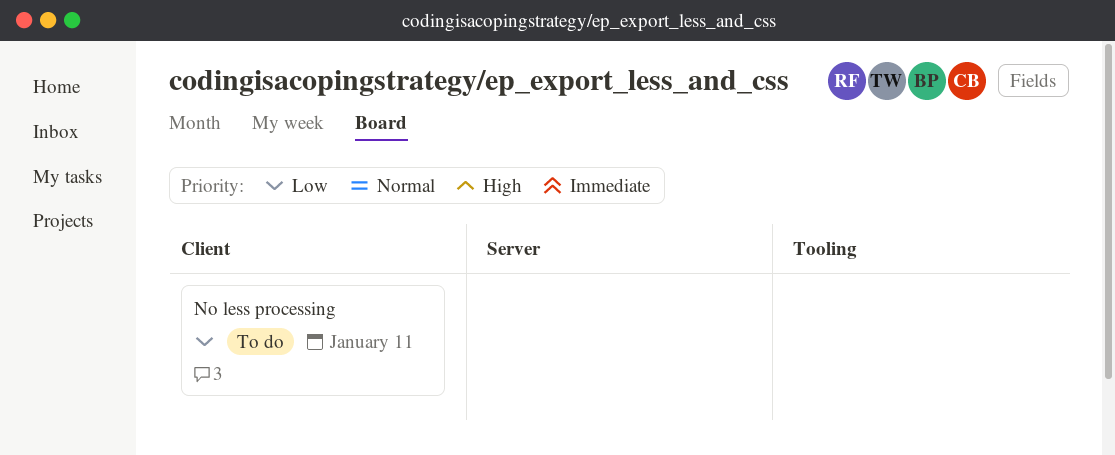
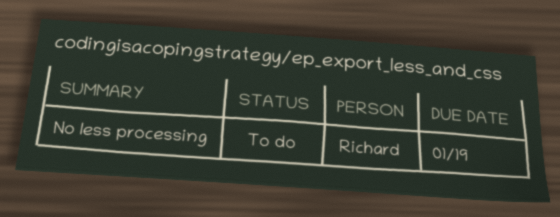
No less processing, due: Jan 11 -> Jan 19

